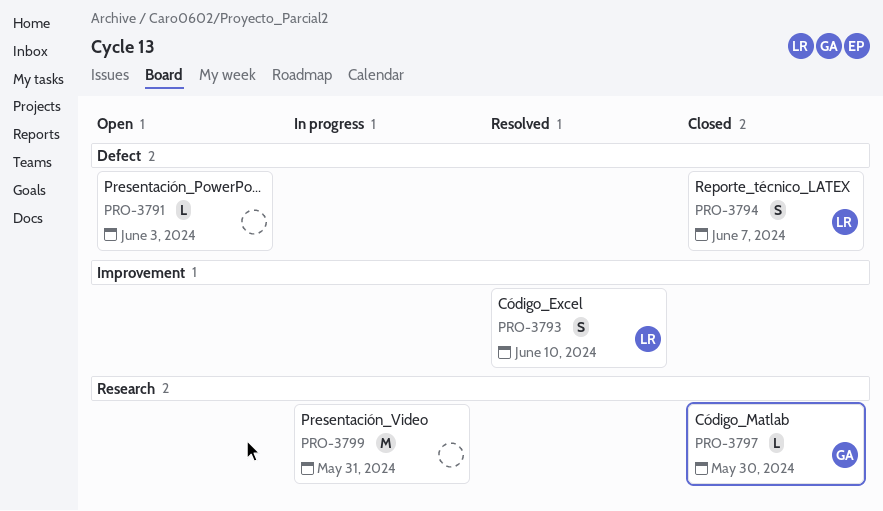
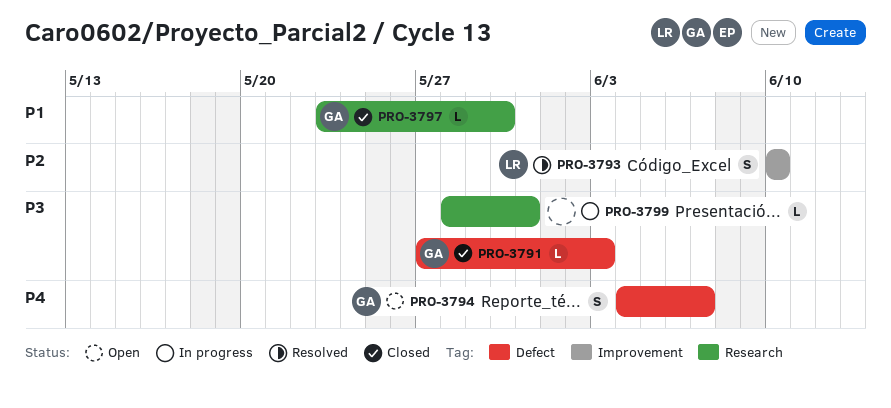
PRO-3791, status: Open -> Closed
PRO-3791, owner: none -> GA
PRO-3794, status: Closed -> Open
PRO-3794, owner: LR -> GA
PRO-3799, estimate: M -> L

